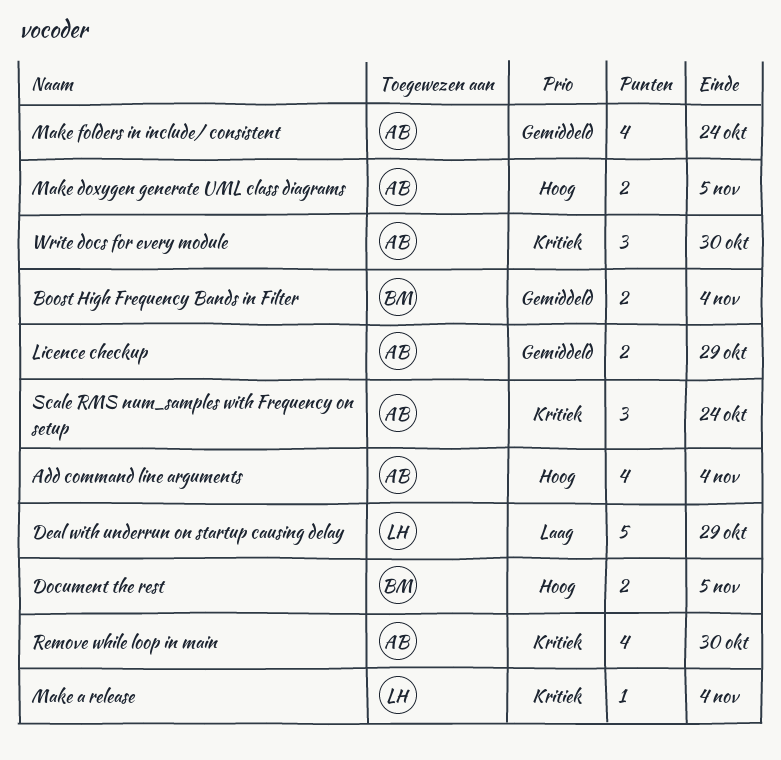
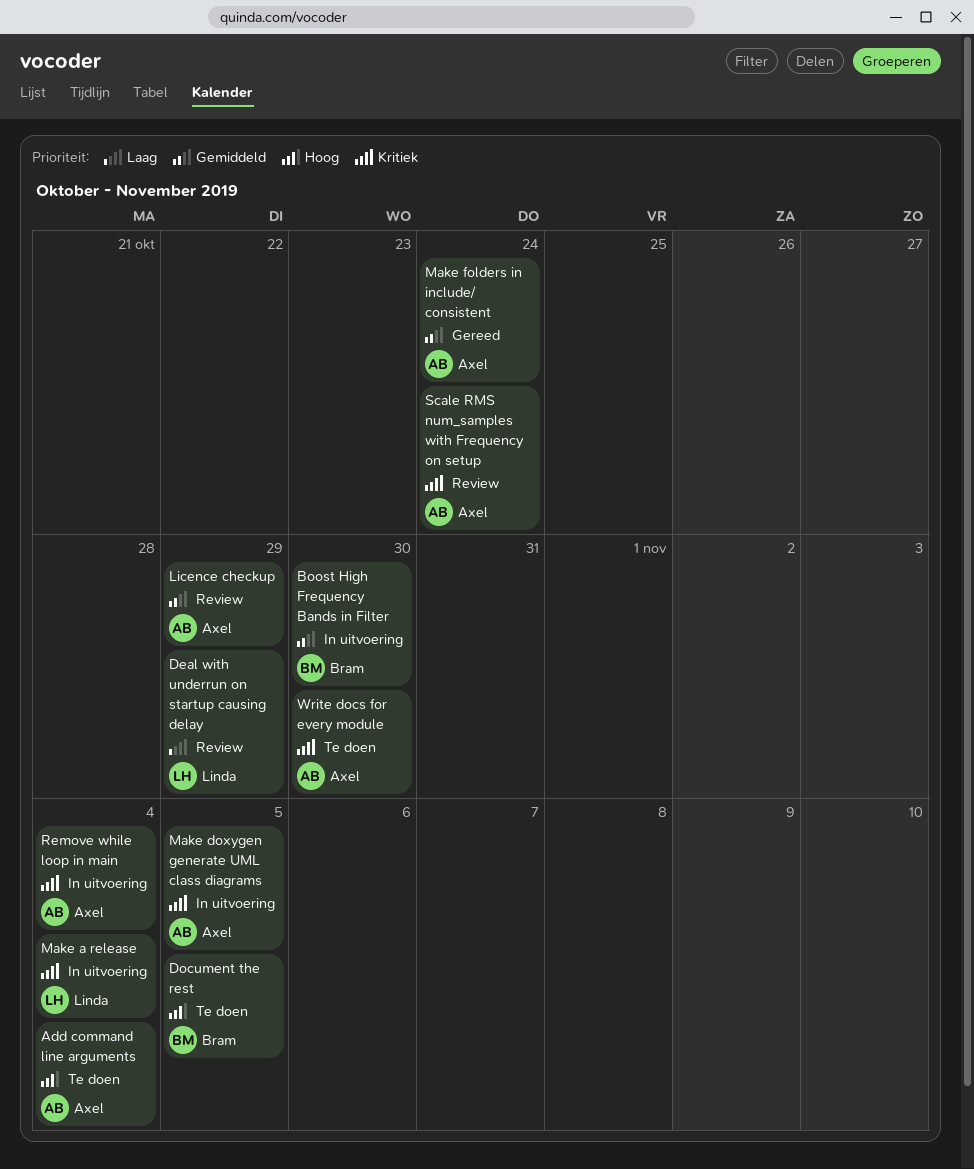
Boost High Frequency Bands in Filter, due: Nov 4 -> Oct 30
Make doxygen generate UML class diagrams, priority: Hoog -> Kritiek
Remove while loop in main, due: Oct 30 -> Nov 4

